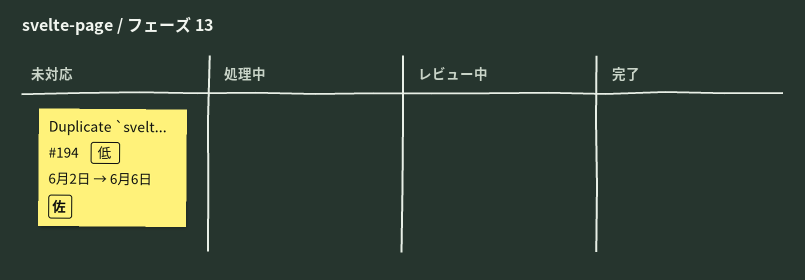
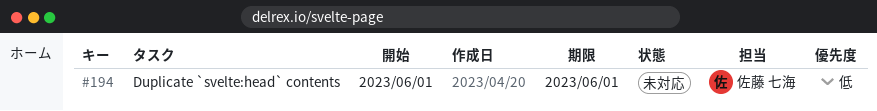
#194, start: Jun 2 -> Jun 1
#194, due: Jun 6 -> Jun 1

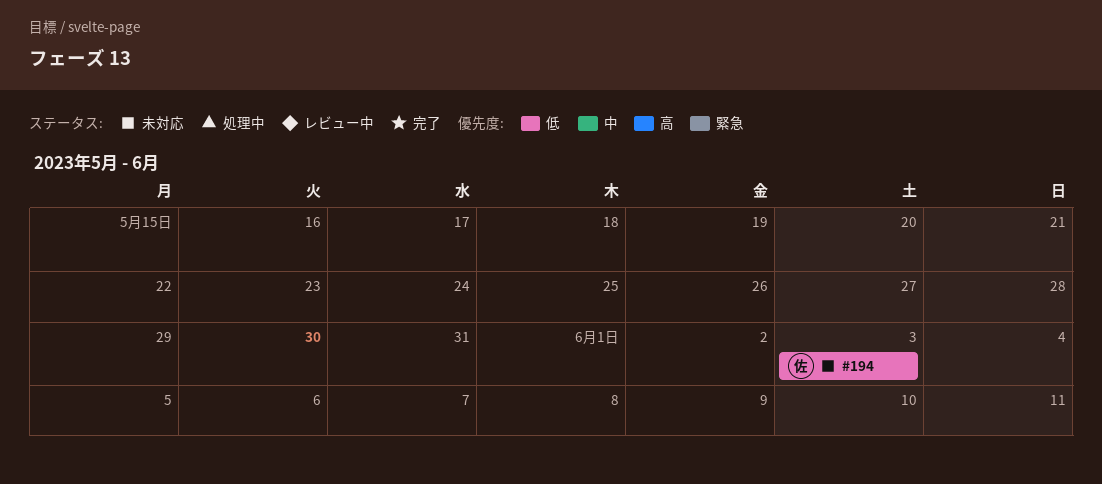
#194, start: Jun 1 -> Jun 3
#194, due: Jun 1 -> Jun 3

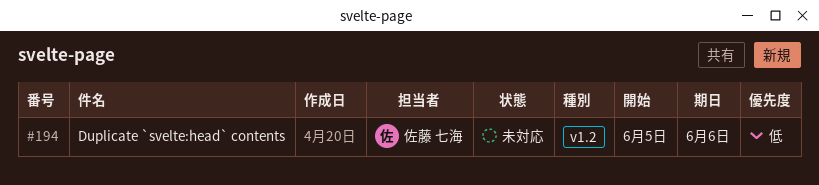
#194, start: Jun 3 -> Jun 5
#194, due: Jun 3 -> Jun 6

